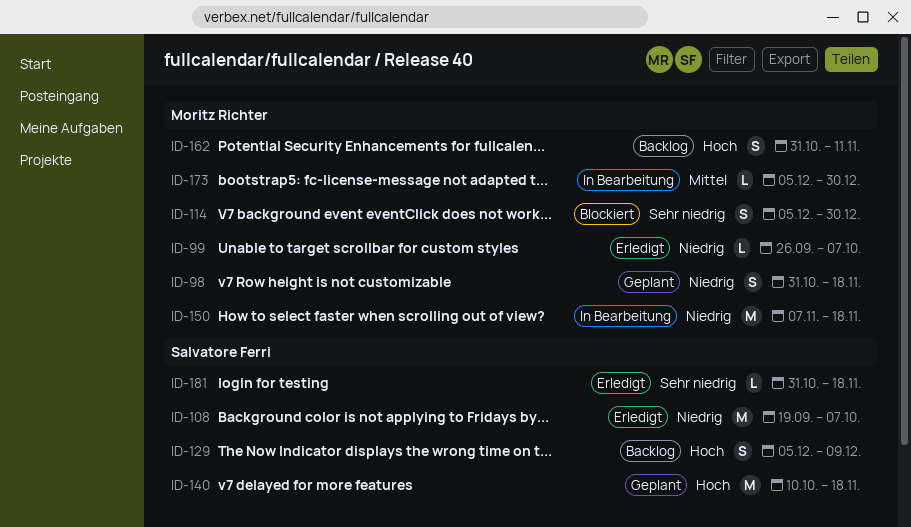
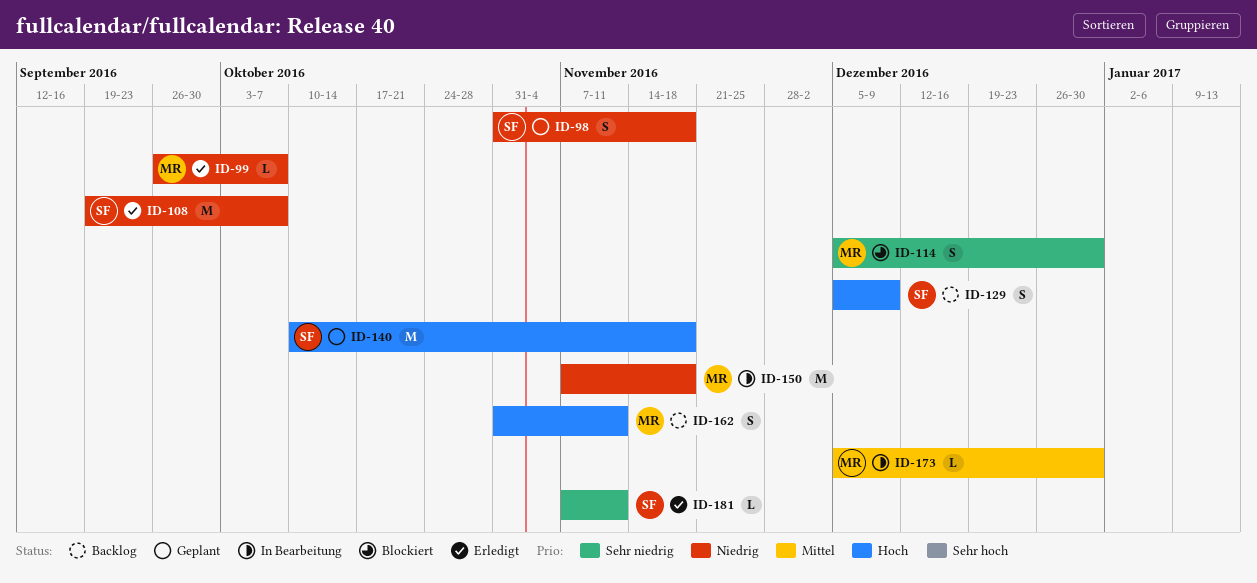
ID-98, owner: Moritz Richter -> Salvatore Ferri
ID-181, start: Oct 31 -> Nov 7
ID-181, due: Nov 18 -> Nov 11

